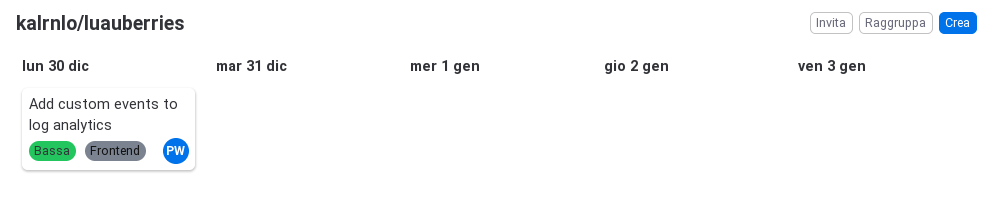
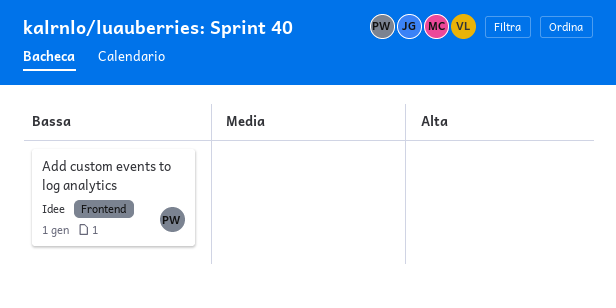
Add custom events to log analytics, due: Dec 30 -> Jan 1

